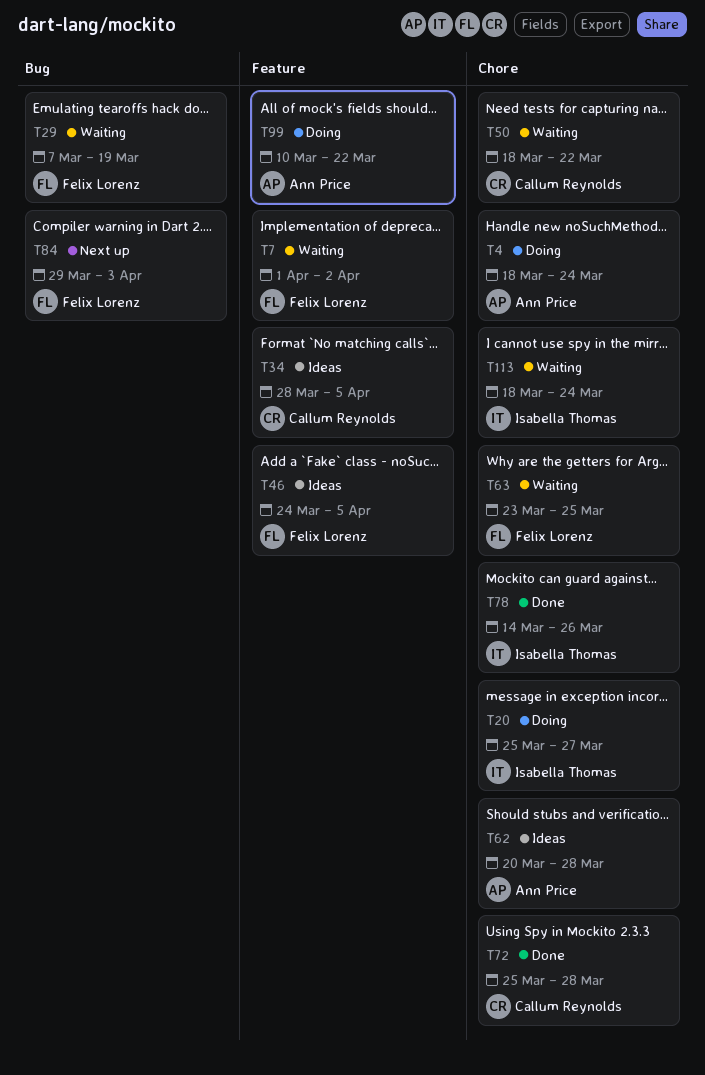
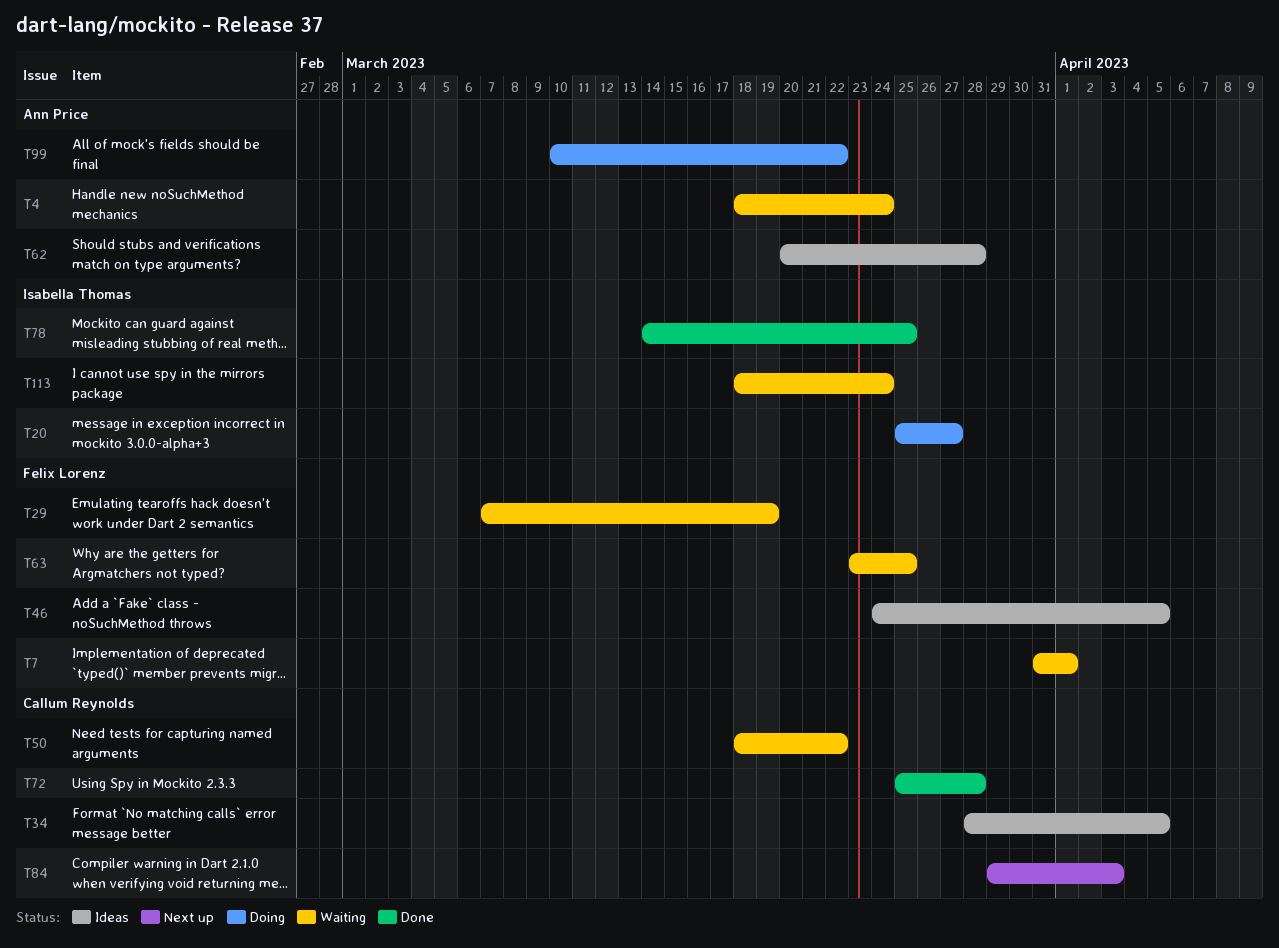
T4, status: Doing -> Waiting
T7, start: Apr 1 -> Mar 31
T7, due: Apr 2 -> Apr 1
T78, due: Mar 26 -> Mar 25
T84, owner: Felix Lorenz -> Callum Reynolds

